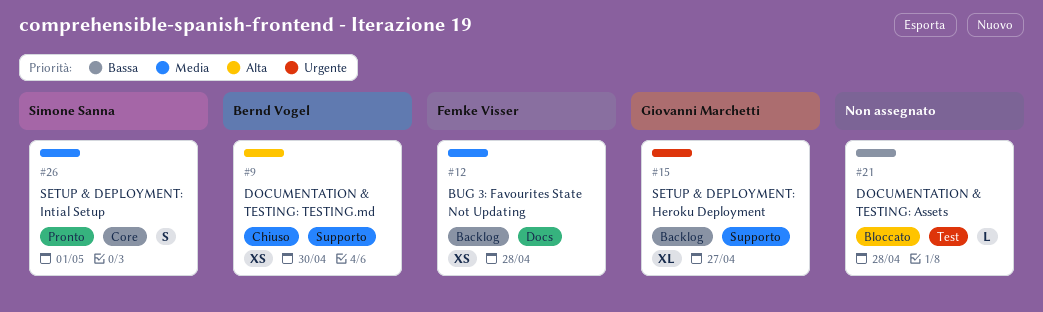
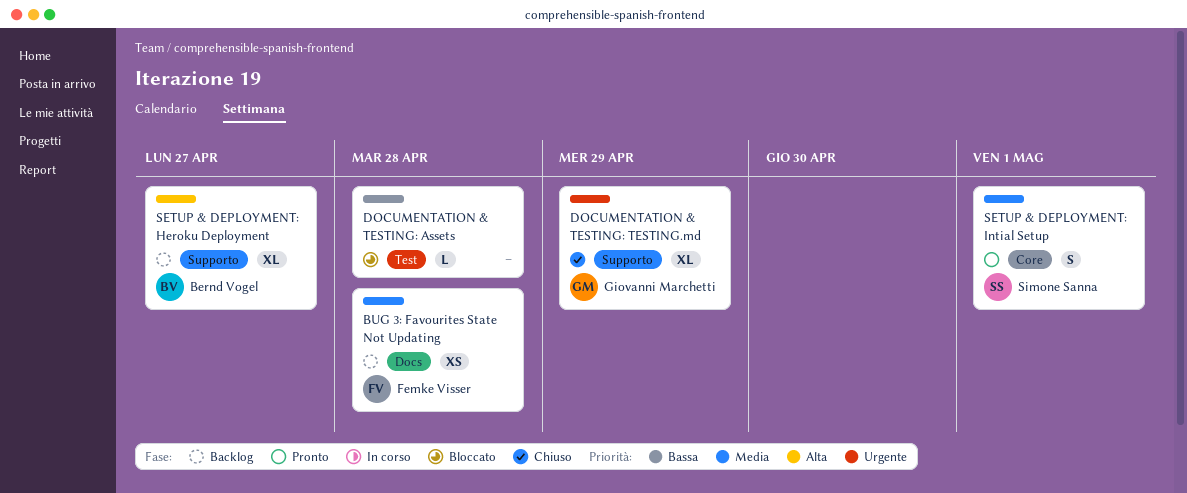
DOCUMENTATION & TESTING: TESTING.md, owner: Bernd Vogel -> Giovanni Marchetti
DOCUMENTATION & TESTING: TESTING.md, priority: Alta -> Urgente
DOCUMENTATION & TESTING: TESTING.md, estimate: XS -> XL
DOCUMENTATION & TESTING: TESTING.md, due: Apr 30 -> Apr 29
SETUP & DEPLOYMENT: Heroku Deployment, owner: Giovanni Marchetti -> Bernd Vogel
SETUP & DEPLOYMENT: Heroku Deployment, priority: Urgente -> Alta

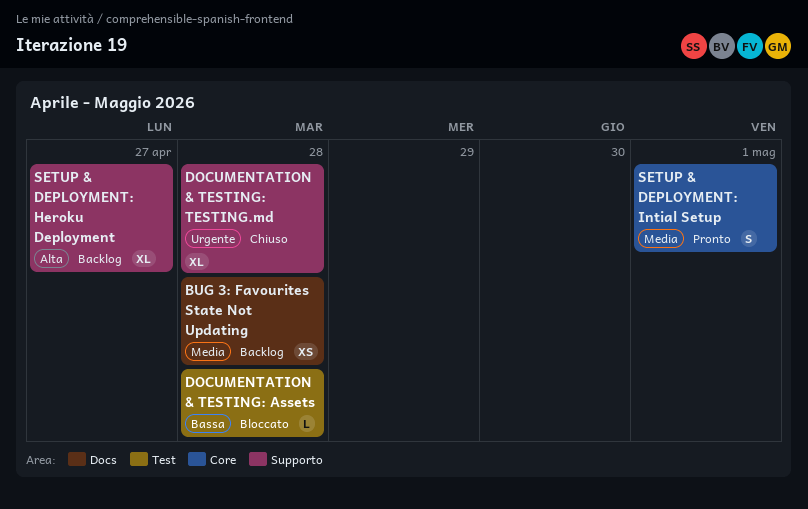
DOCUMENTATION & TESTING: TESTING.md, due: Apr 29 -> Apr 28

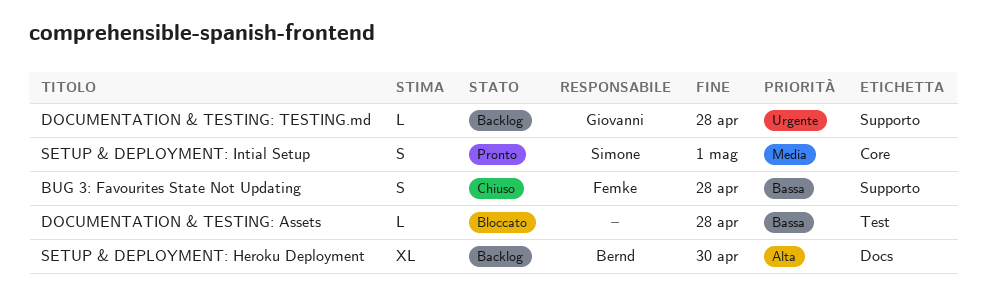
BUG 3: Favourites State Not Updating, status: Backlog -> Chiuso
BUG 3: Favourites State Not Updating, priority: Media -> Bassa
BUG 3: Favourites State Not Updating, label: Docs -> Supporto
BUG 3: Favourites State Not Updating, estimate: XS -> S
DOCUMENTATION & TESTING: TESTING.md, status: Chiuso -> Backlog
DOCUMENTATION & TESTING: TESTING.md, estimate: XL -> L
SETUP & DEPLOYMENT: Heroku Deployment, label: Supporto -> Docs
SETUP & DEPLOYMENT: Heroku Deployment, due: Apr 27 -> Apr 30

